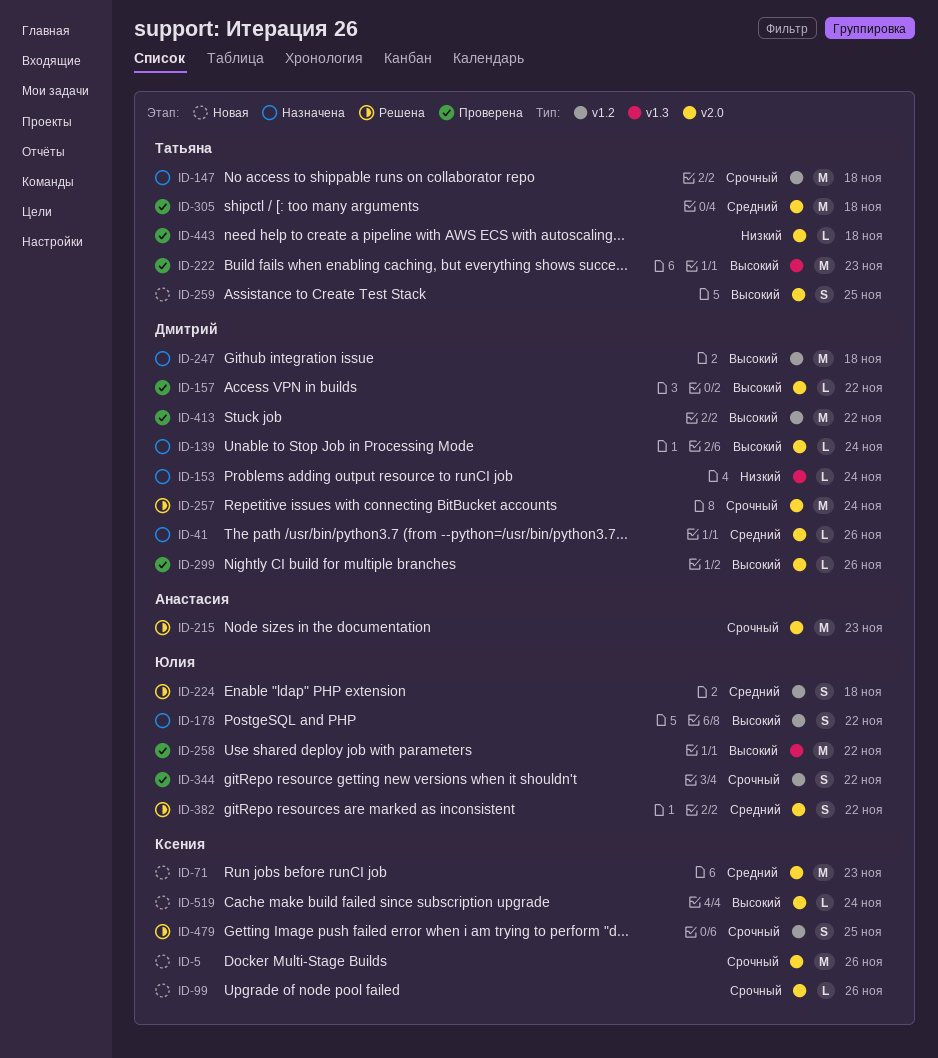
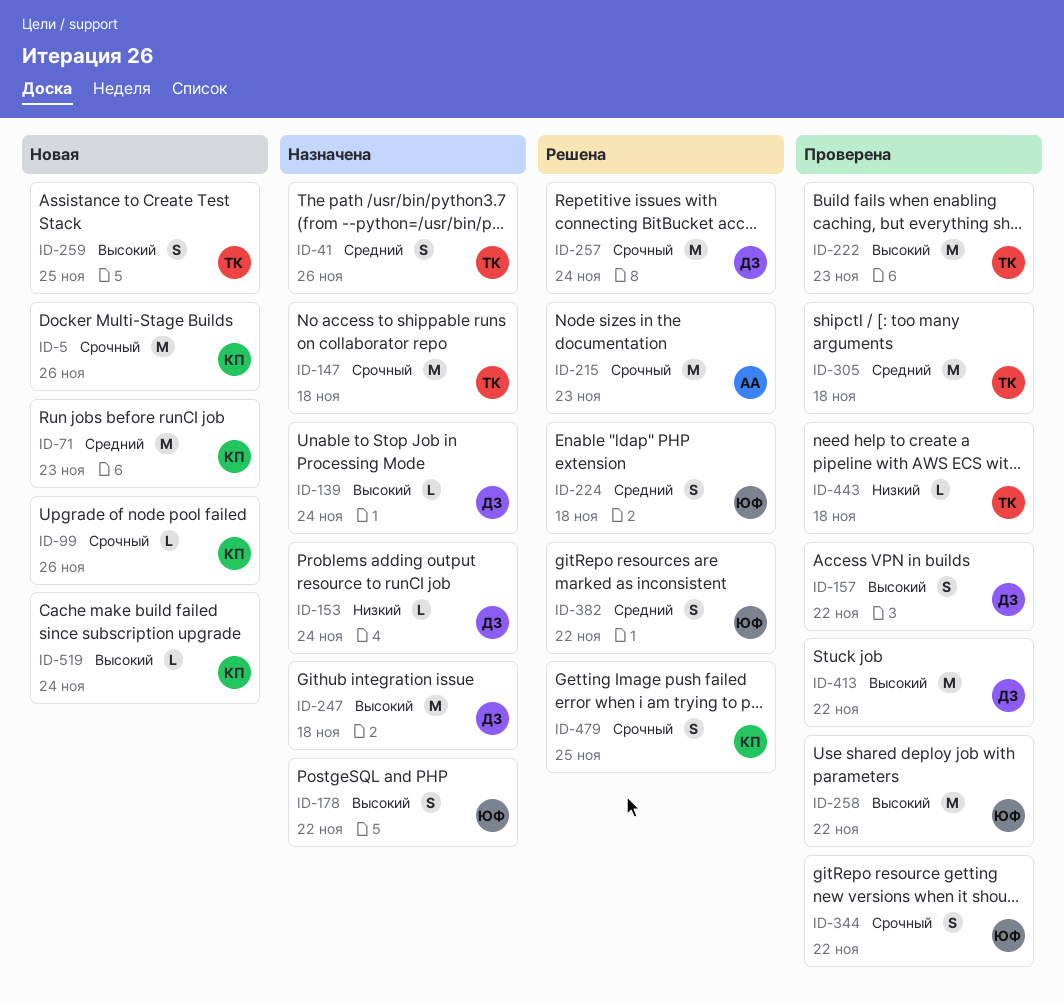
ID-41, owner: Дмитрий -> Татьяна
ID-41, estimate: L -> S
ID-157, estimate: L -> S
ID-299: present -> none

